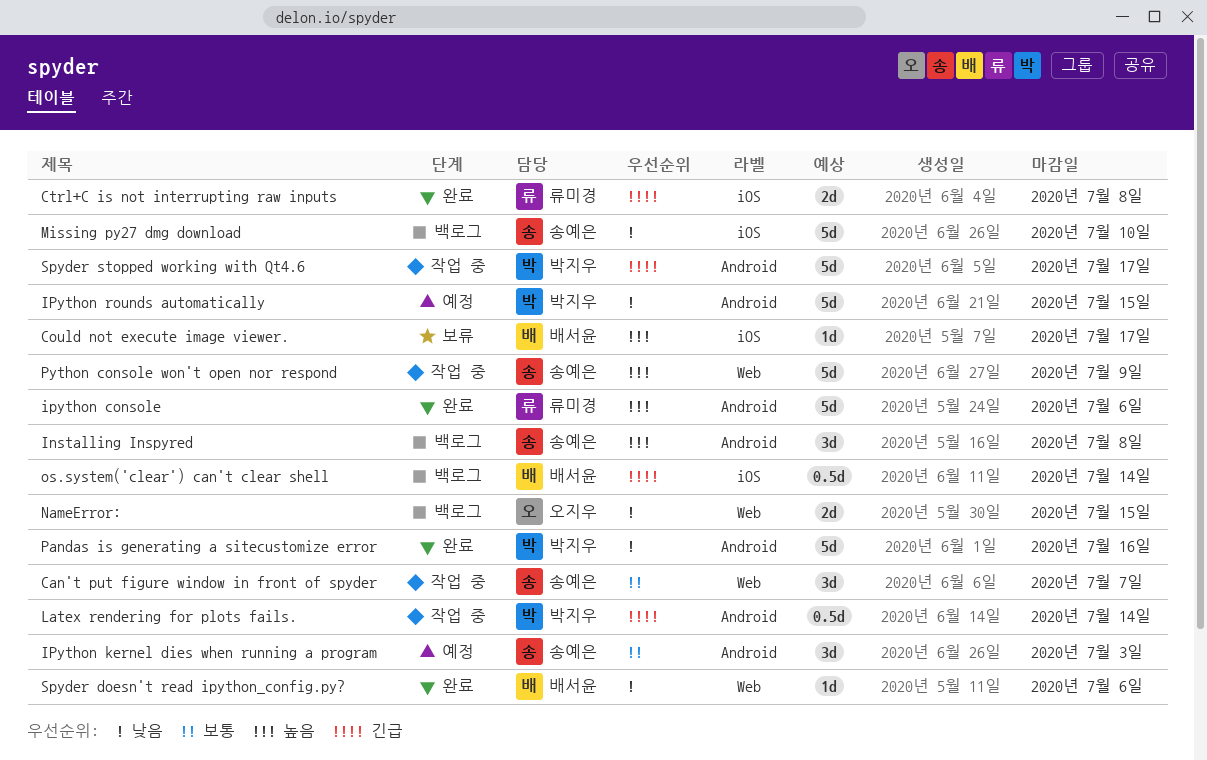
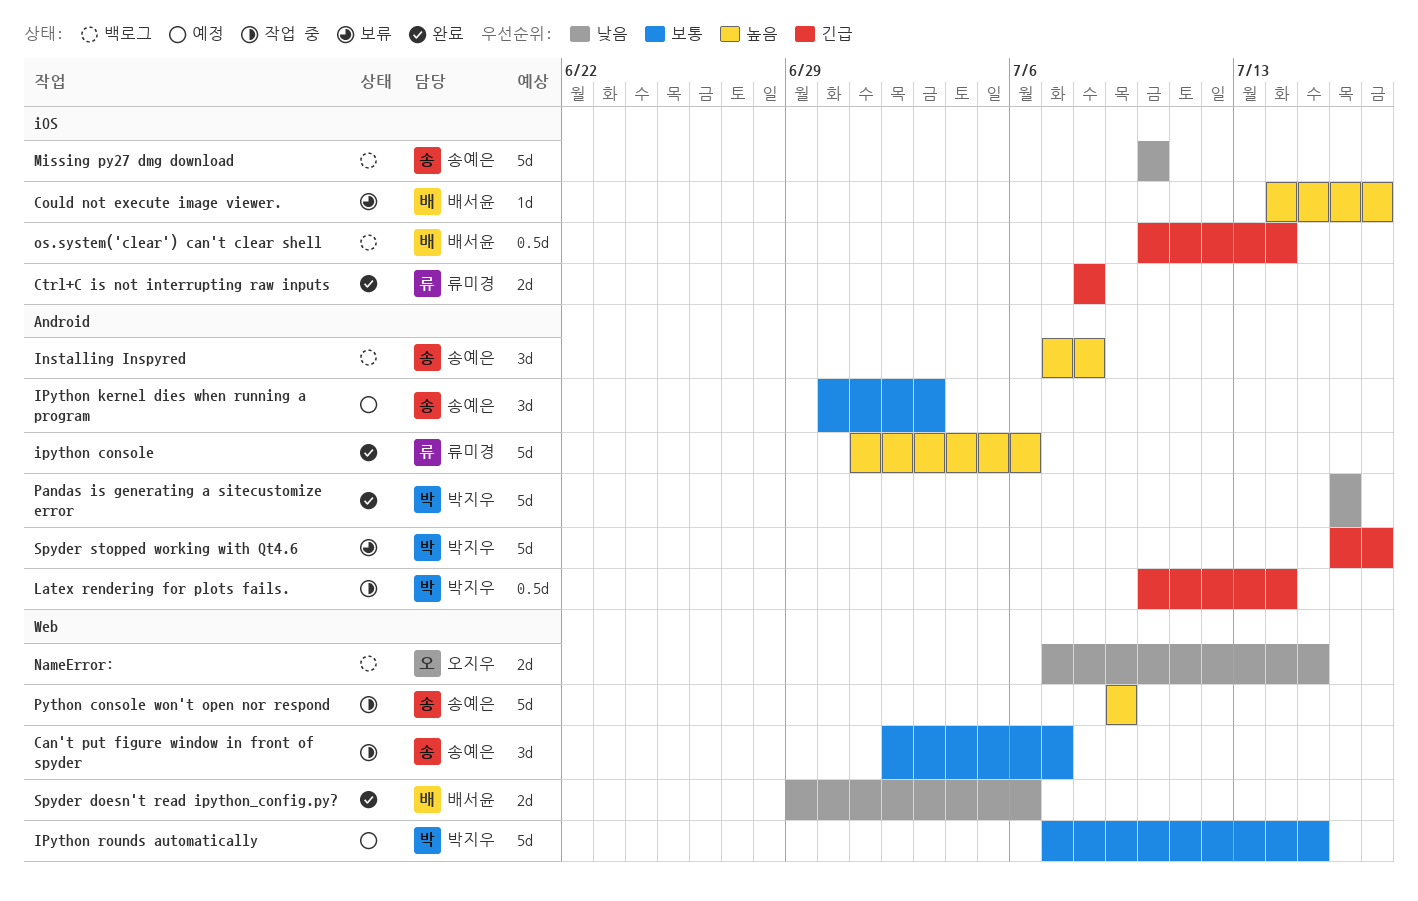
IPython rounds automatically, priority: 낮음 -> 보통
IPython rounds automatically, label: Android -> Web
Spyder doesn't read ipython_config.py?, estimate: 1d -> 2d
Spyder stopped working with Qt4.6, status: 작업 중 -> 보류

